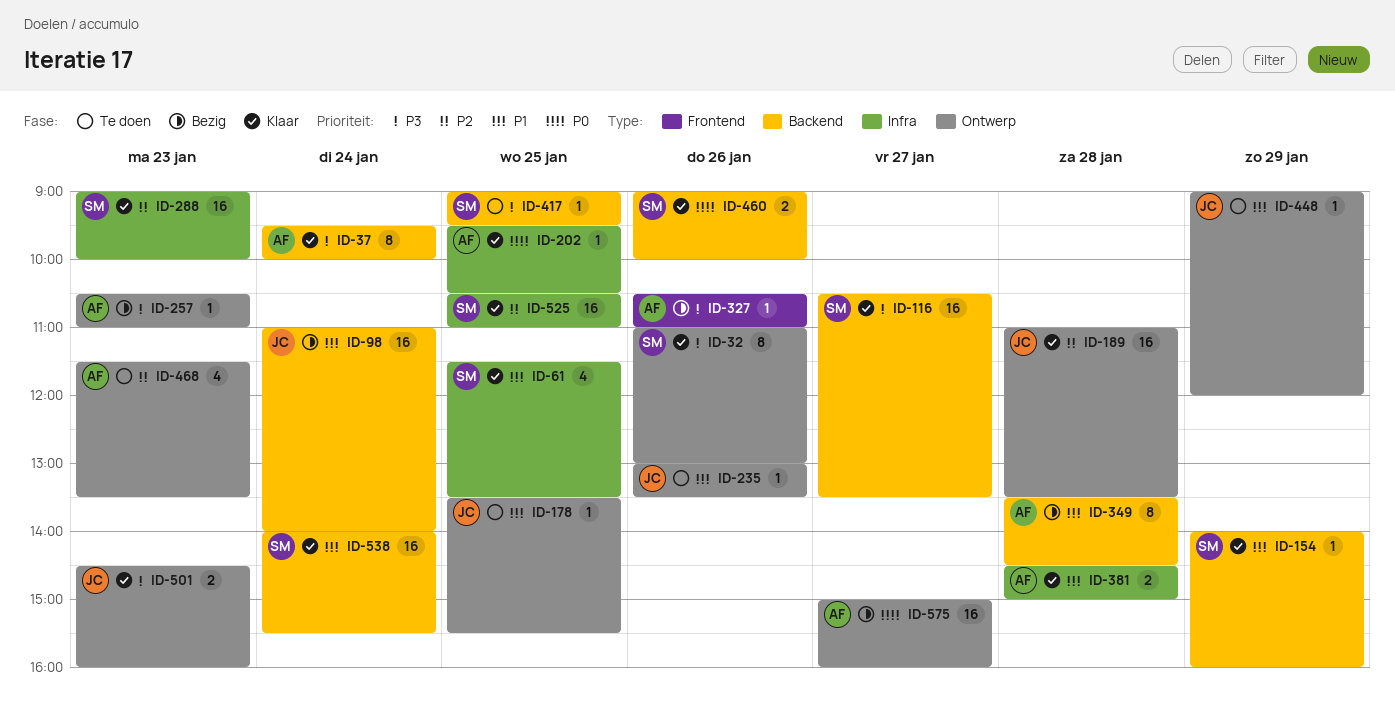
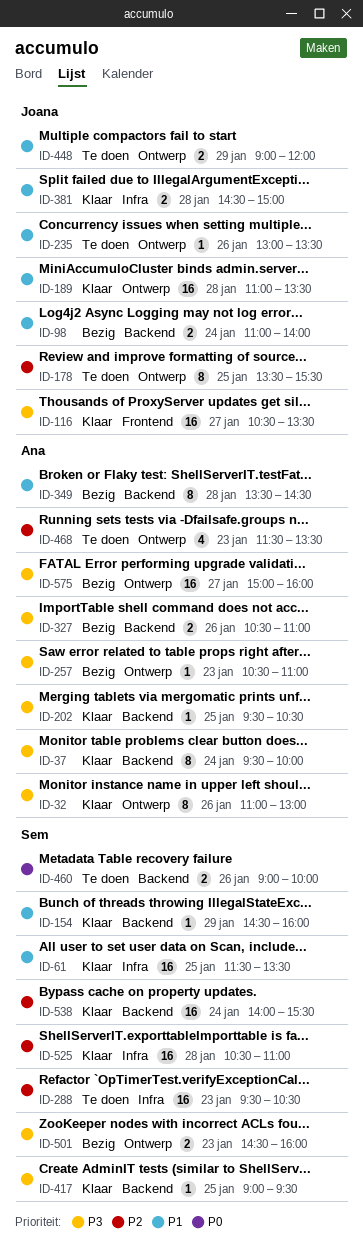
ID-32, owner: Sem -> Ana
ID-61, estimate: 4 -> 16
ID-98, estimate: 16 -> 2
ID-116, owner: Sem -> Joana
ID-116, label: Backend -> Frontend
ID-154, begins: 14:00 -> 14:30
ID-178, priority: P1 -> P2
ID-178, estimate: 1 -> 8
ID-189, priority: P2 -> P1
ID-202, priority: P0 -> P3
ID-202, label: Infra -> Backend
ID-288, status: Klaar -> Te doen
ID-288, begins: 09:00 -> 09:30
ID-288, ends: 10:00 -> 10:30
ID-327, label: Frontend -> Backend
ID-327, estimate: 1 -> 2
ID-381, owner: Ana -> Joana
ID-417, status: Te doen -> Klaar
ID-448, estimate: 1 -> 2
ID-460, status: Klaar -> Te doen
ID-501, status: Klaar -> Bezig
ID-501, owner: Joana -> Sem
ID-525, day: Jan 25 -> Jan 28
ID-538, priority: P1 -> P2
ID-575, priority: P0 -> P3

